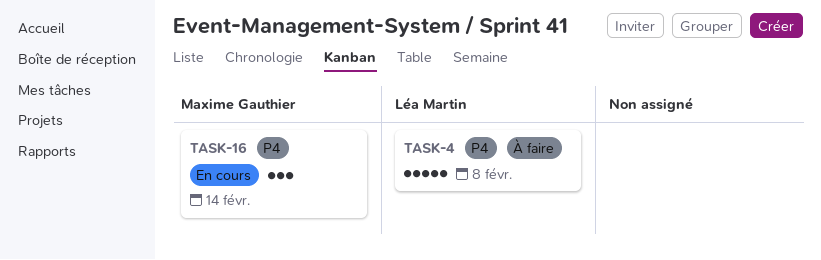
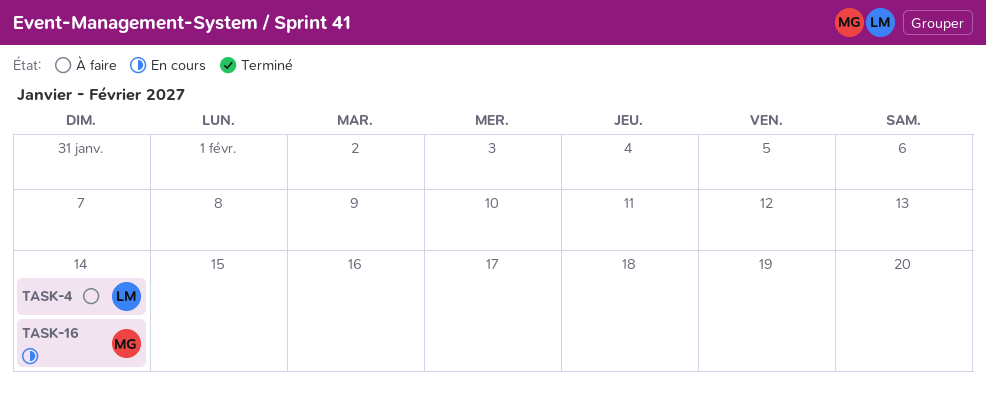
TASK-4, due: Feb 8 -> Feb 14

